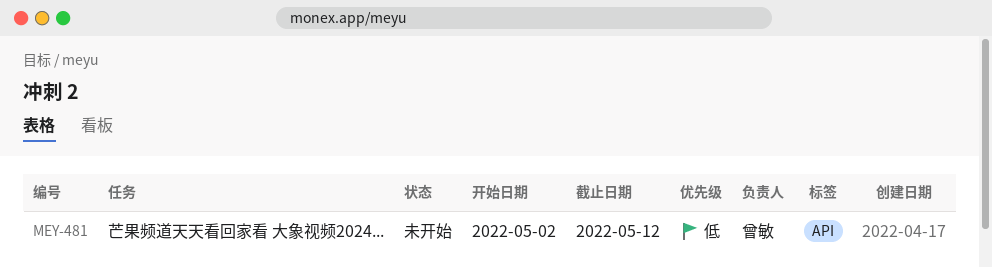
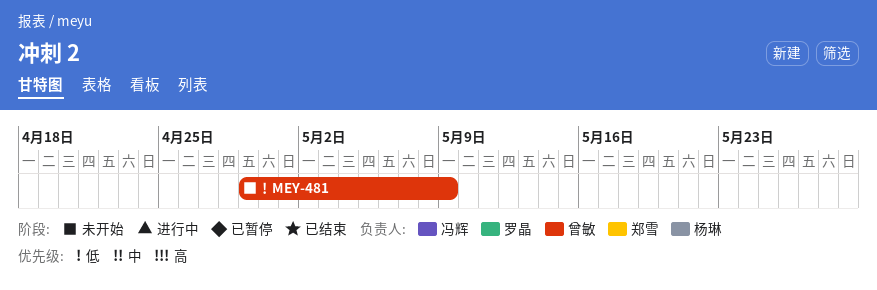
MEY-481, start: May 2 -> Apr 29
MEY-481, due: May 12 -> May 9

